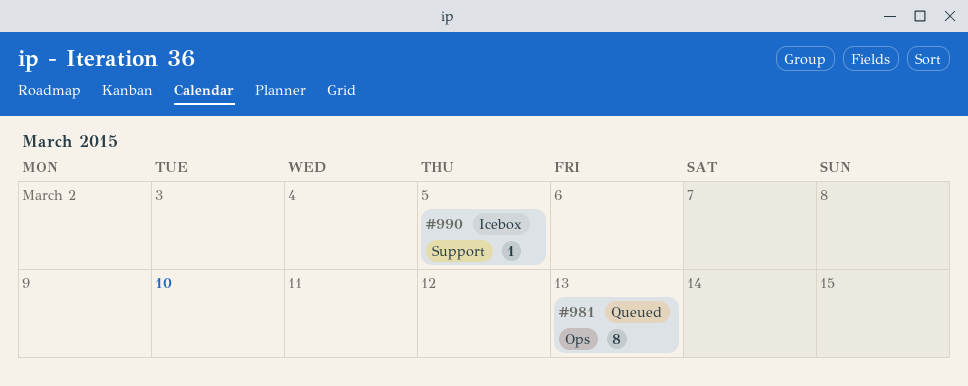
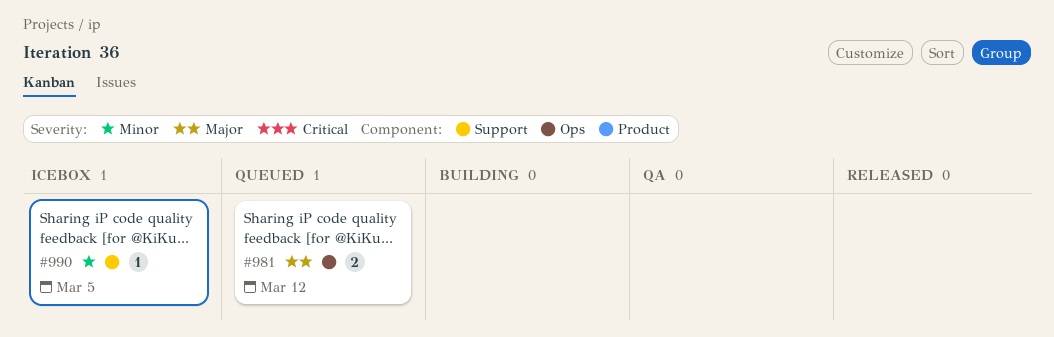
#981, estimate: 8 -> 2
#981, due: Mar 13 -> Mar 12

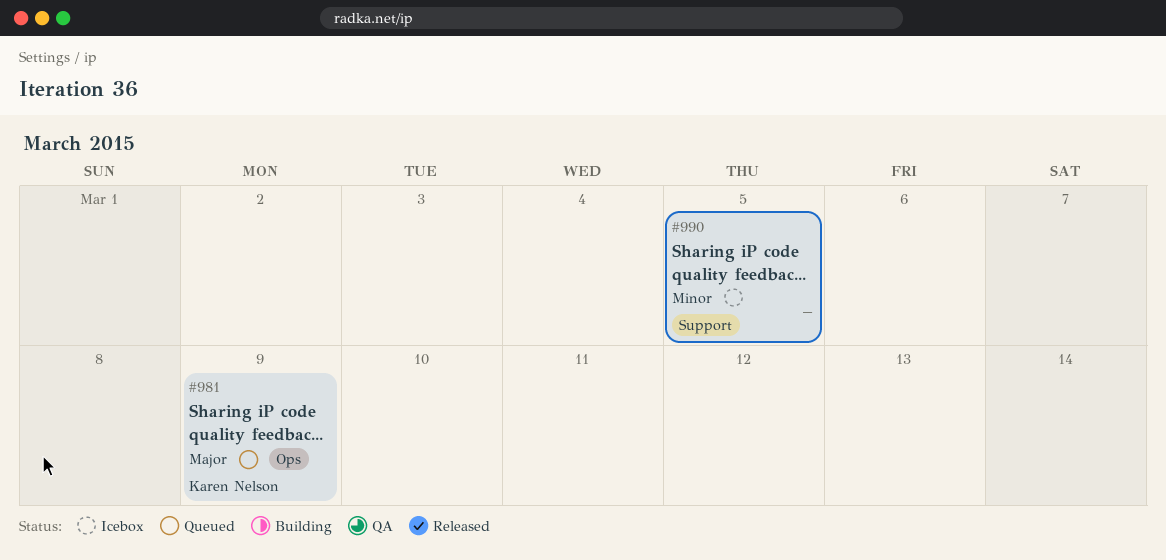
#981, due: Mar 12 -> Mar 9

